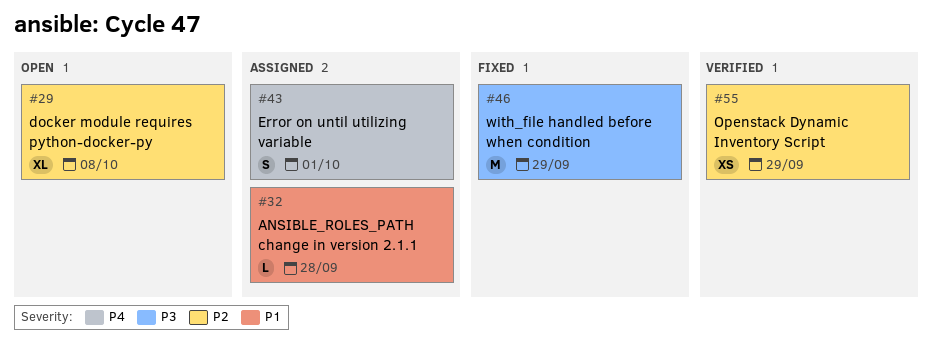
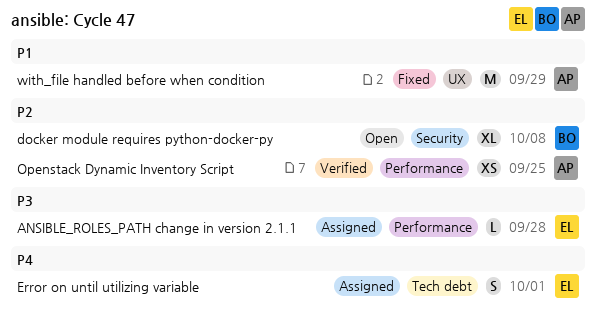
ANSIBLE_ROLES_PATH change in version 2.1.1, priority: P1 -> P3
Openstack Dynamic Inventory Script, due: Sep 29 -> Sep 25
with_file handled before when condition, priority: P3 -> P1

